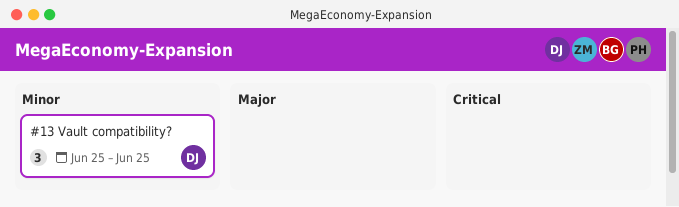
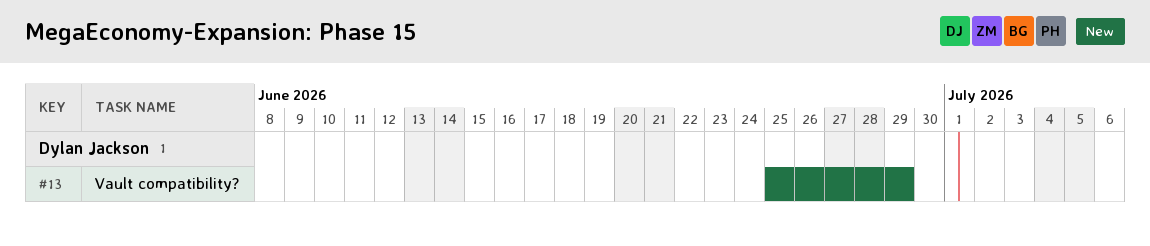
#13, due: Jun 25 -> Jun 29

